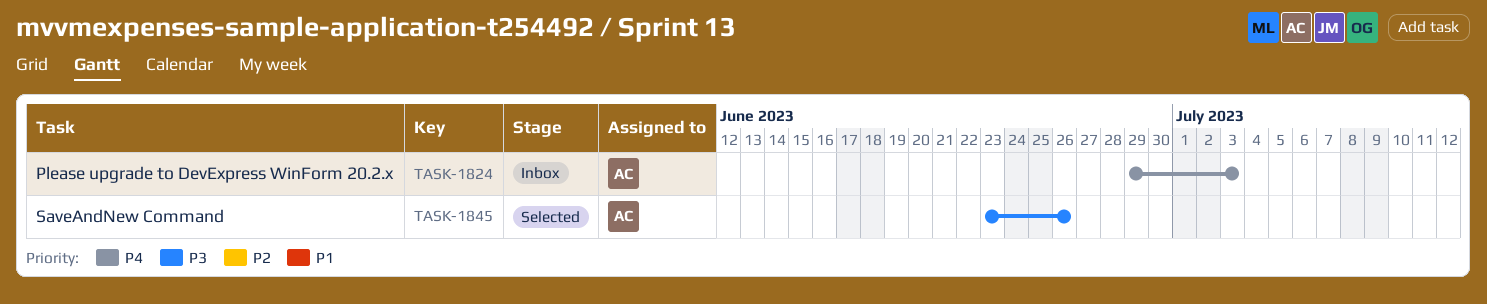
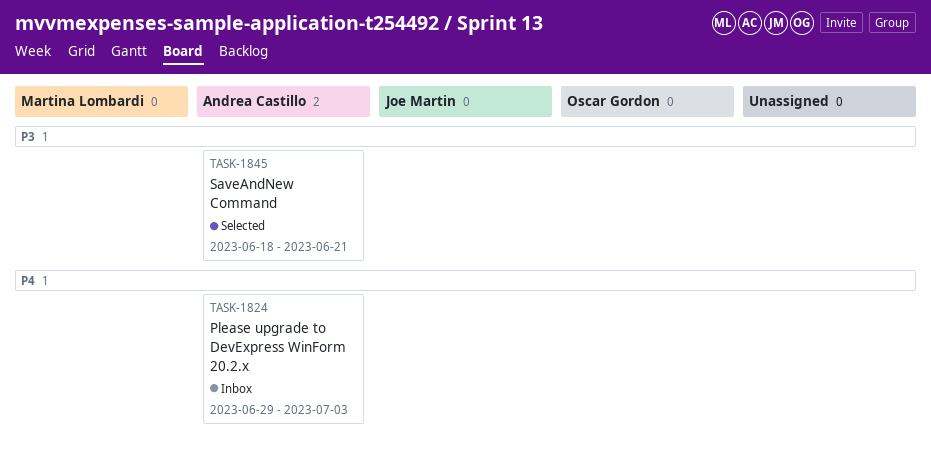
TASK-1845, start: Jun 23 -> Jun 18
TASK-1845, due: Jun 26 -> Jun 21

